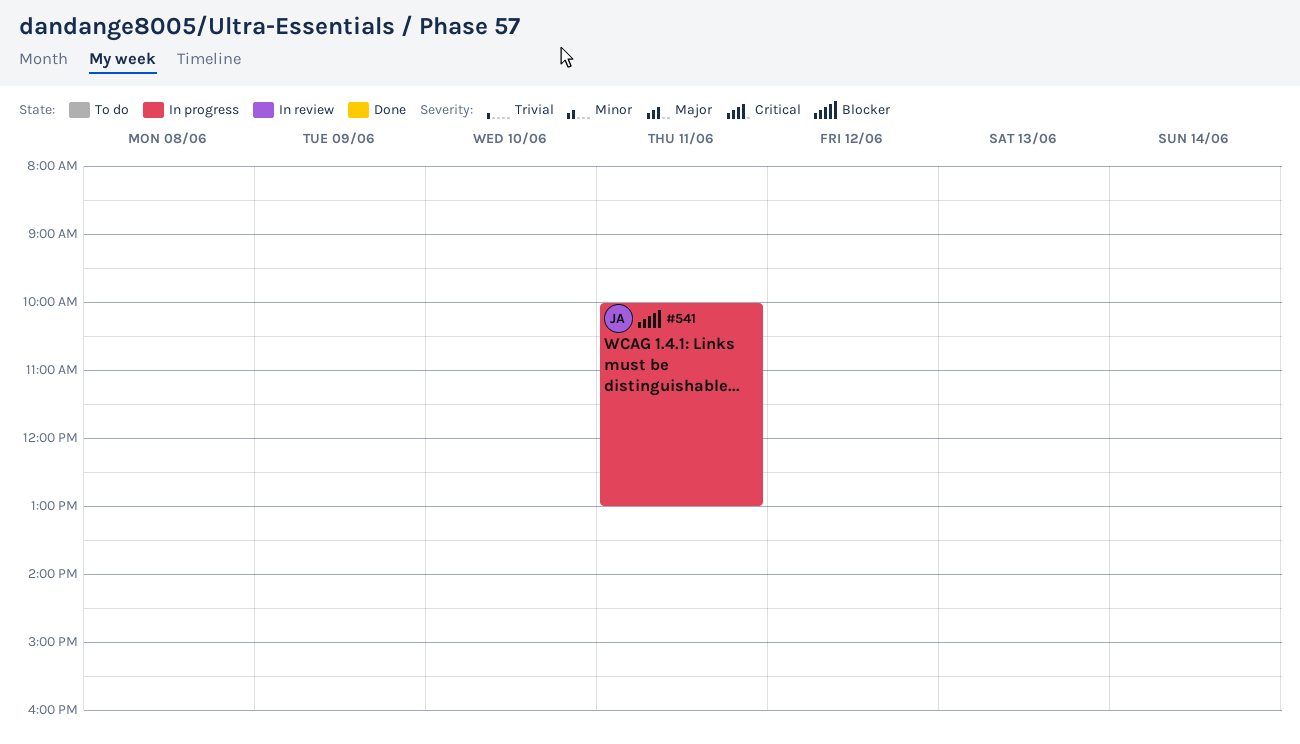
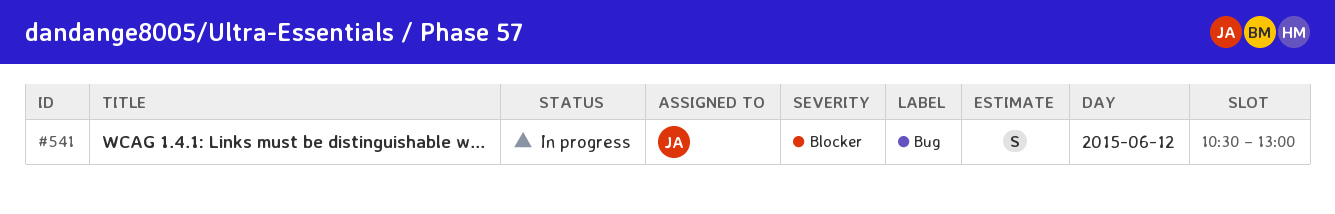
#541, day: Jun 11 -> Jun 12
#541, begins: 10:00 -> 10:30

